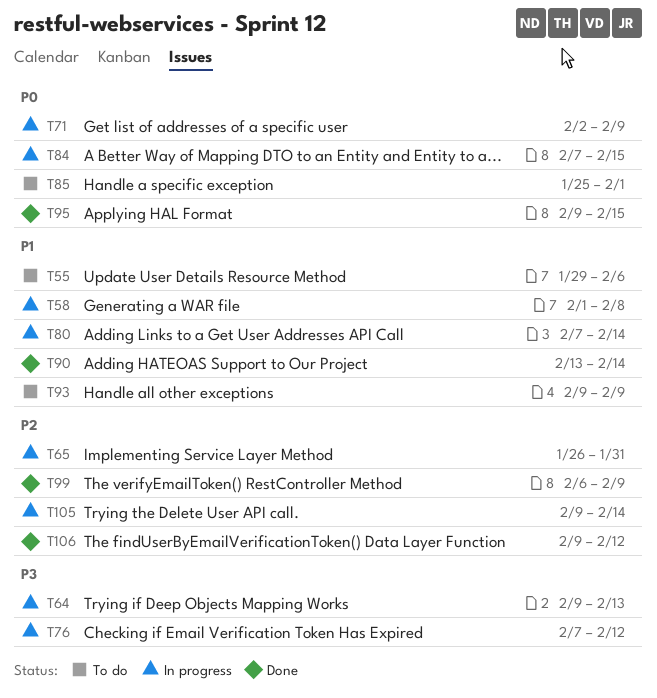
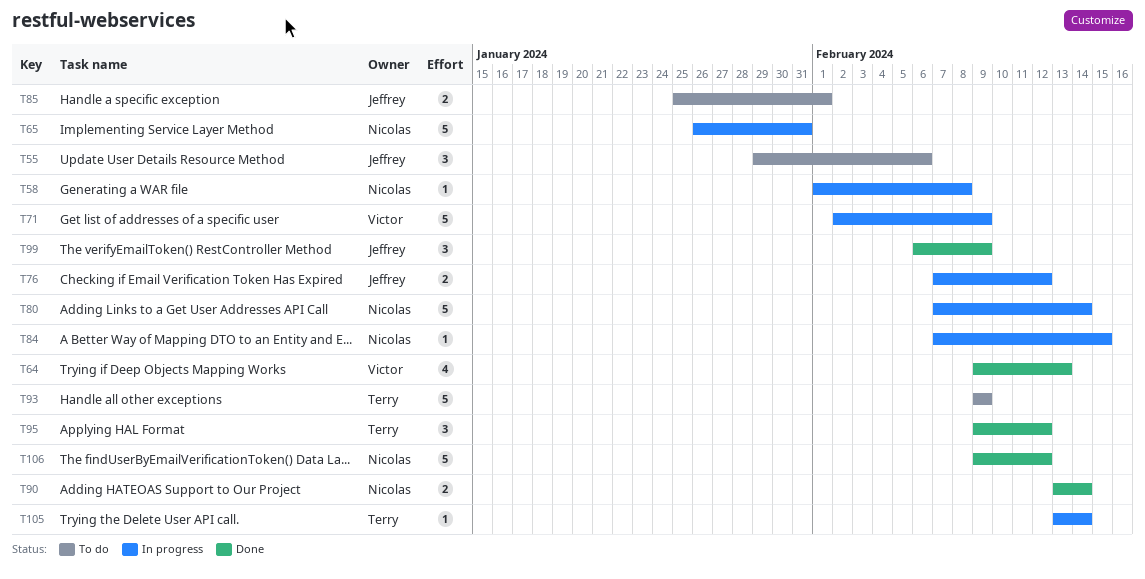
T64, status: In progress -> Done
T95, due: Feb 15 -> Feb 12
T105, start: Feb 9 -> Feb 13

